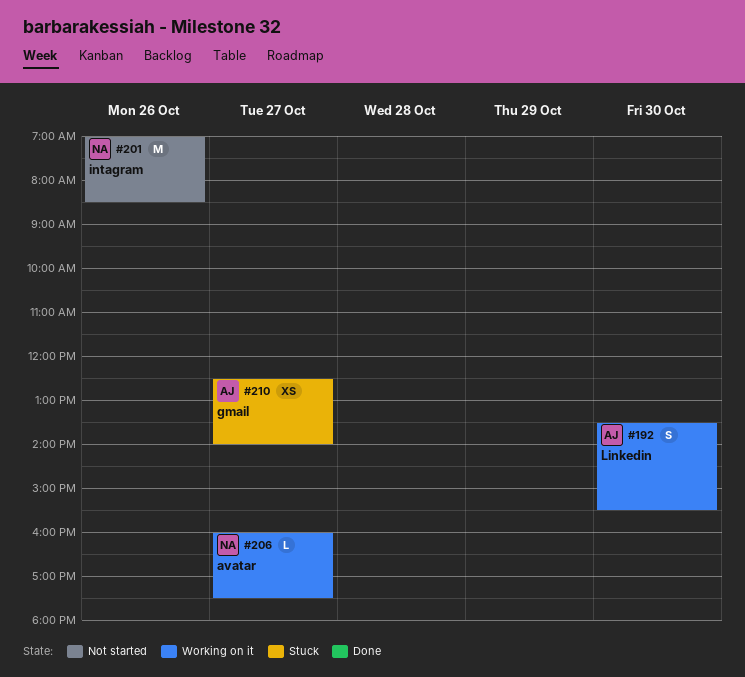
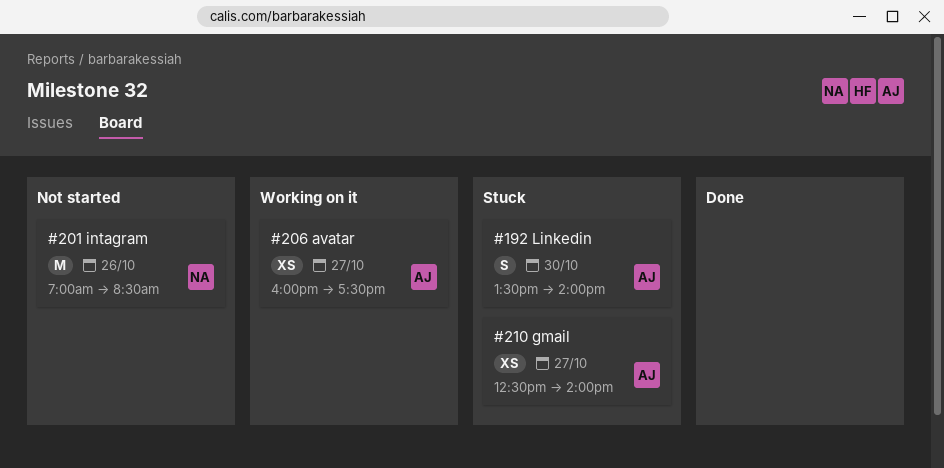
#192, status: Working on it -> Stuck
#192, ends: 15:30 -> 14:00
#206, owner: NA -> AJ
#206, estimate: L -> XS

